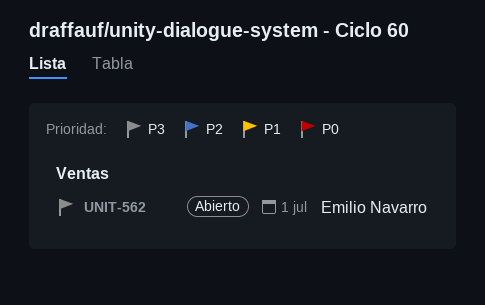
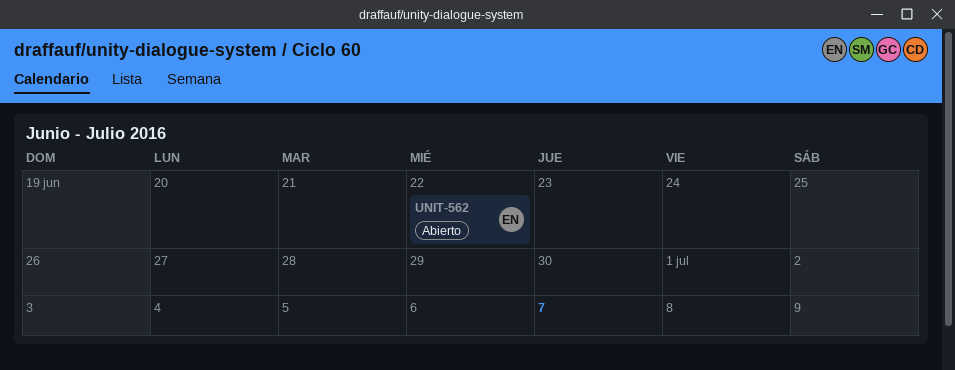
UNIT-562, due: Jul 1 -> Jun 22

